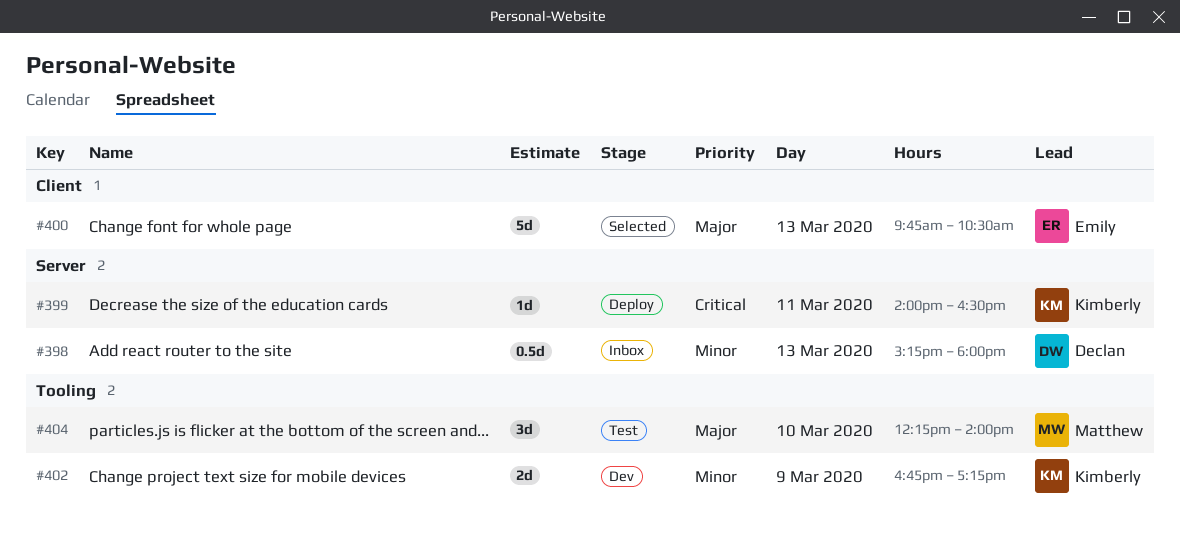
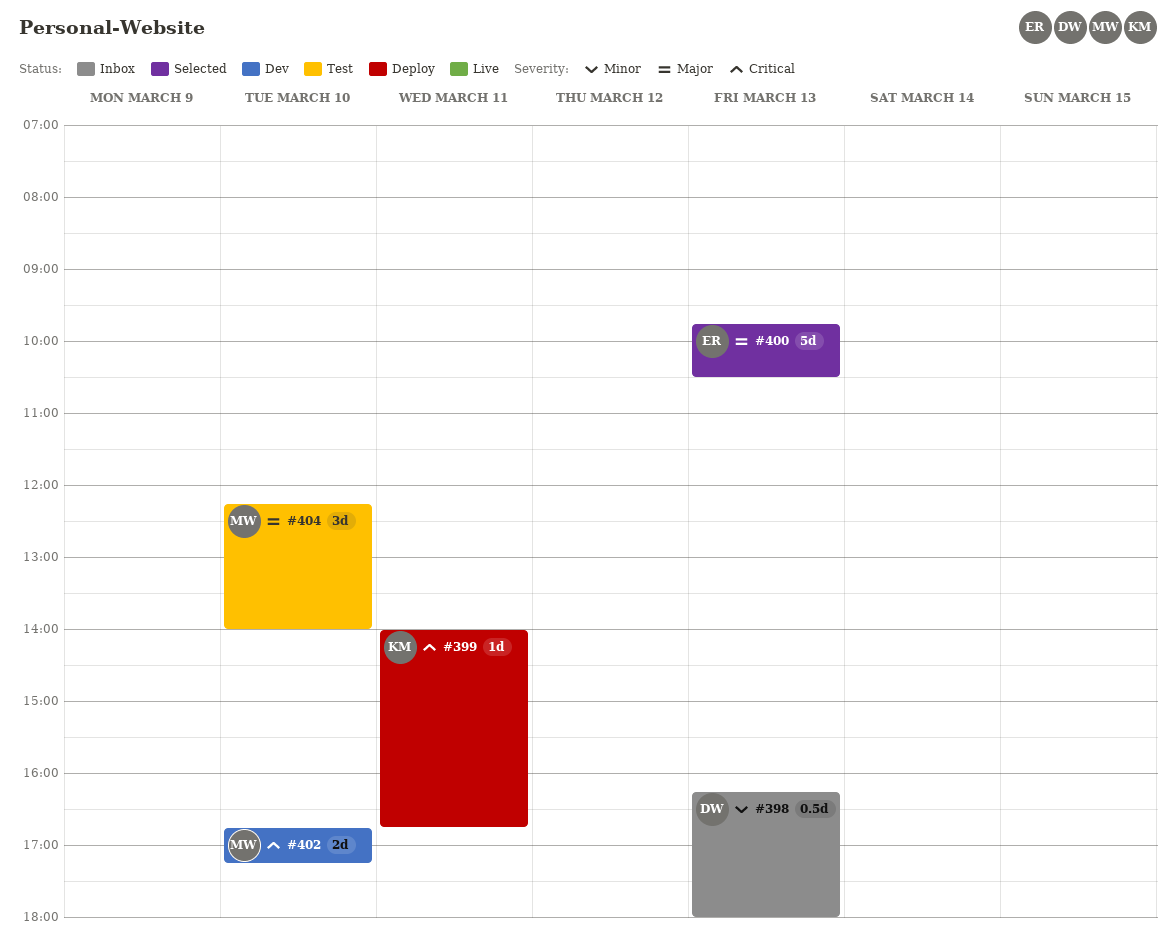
#398, begins: 15:15 -> 16:15
#399, ends: 16:30 -> 16:45
#402, owner: Kimberly -> Matthew
#402, priority: Minor -> Critical
#402, day: Mar 9 -> Mar 10

